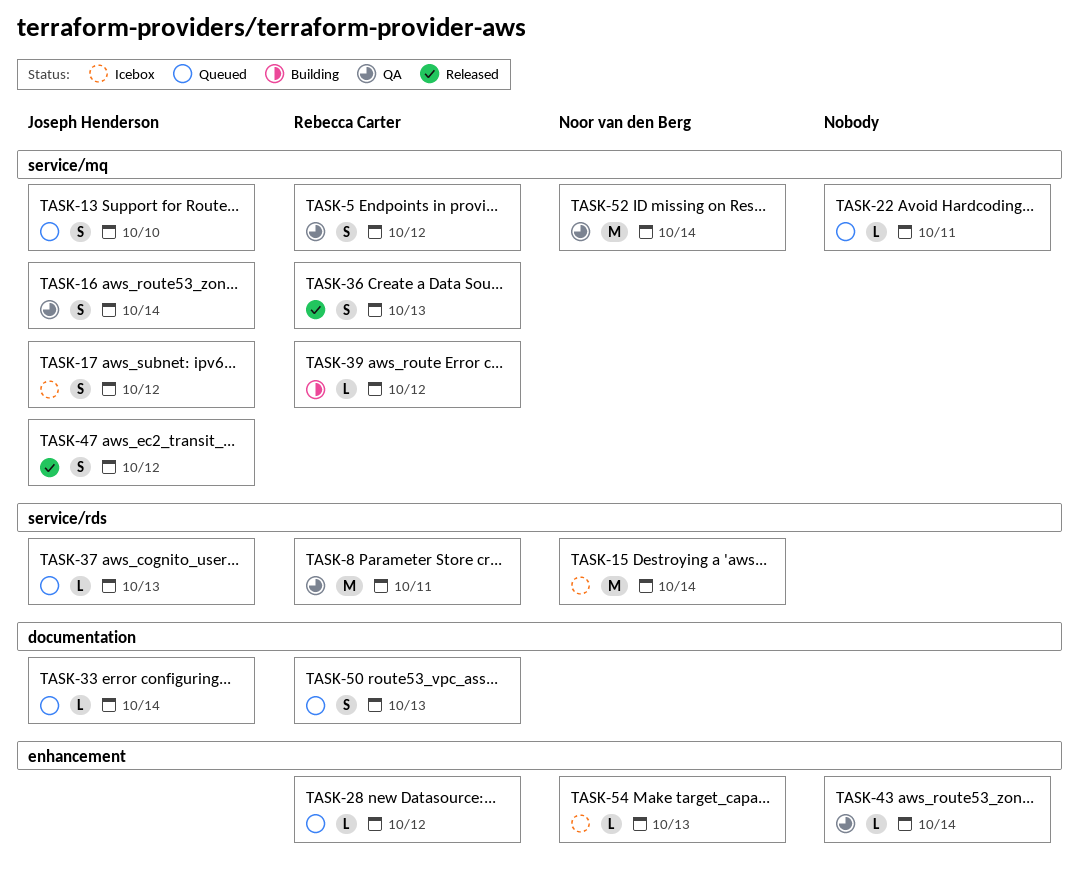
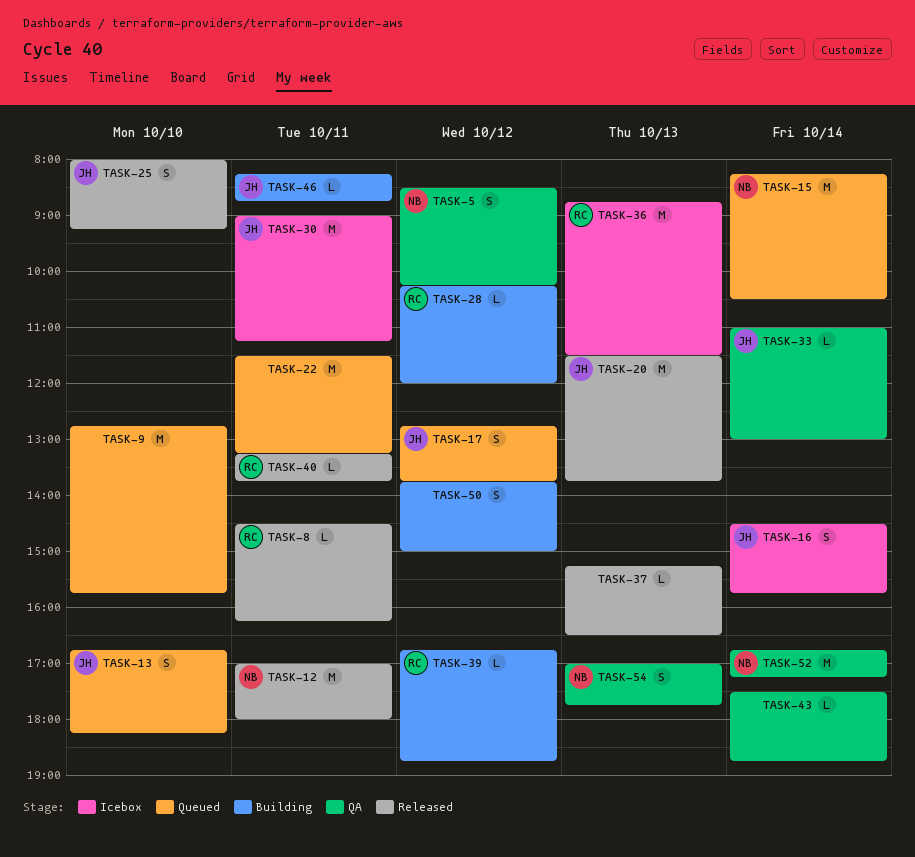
TASK-5, owner: Rebecca Carter -> Noor van den Berg
TASK-8, status: QA -> Released
TASK-8, estimate: M -> L
TASK-9: none -> present
TASK-12: none -> present
TASK-15, status: Icebox -> Queued
TASK-16, status: QA -> Icebox
TASK-17, status: Icebox -> Queued
TASK-20: none -> present
TASK-22, estimate: L -> M
TASK-25: none -> present
TASK-28, status: Queued -> Building
TASK-30: none -> present
TASK-33, status: Queued -> QA
TASK-36, status: Released -> Icebox
TASK-36, estimate: S -> M
TASK-37, status: Queued -> Released
TASK-37, owner: Joseph Henderson -> none
TASK-40: none -> present
TASK-46: none -> present
TASK-47: present -> none
TASK-50, status: Queued -> Building
TASK-50, owner: Rebecca Carter -> none
TASK-50, day: Oct 13 -> Oct 12
TASK-54, status: Icebox -> QA
TASK-54, estimate: L -> S

